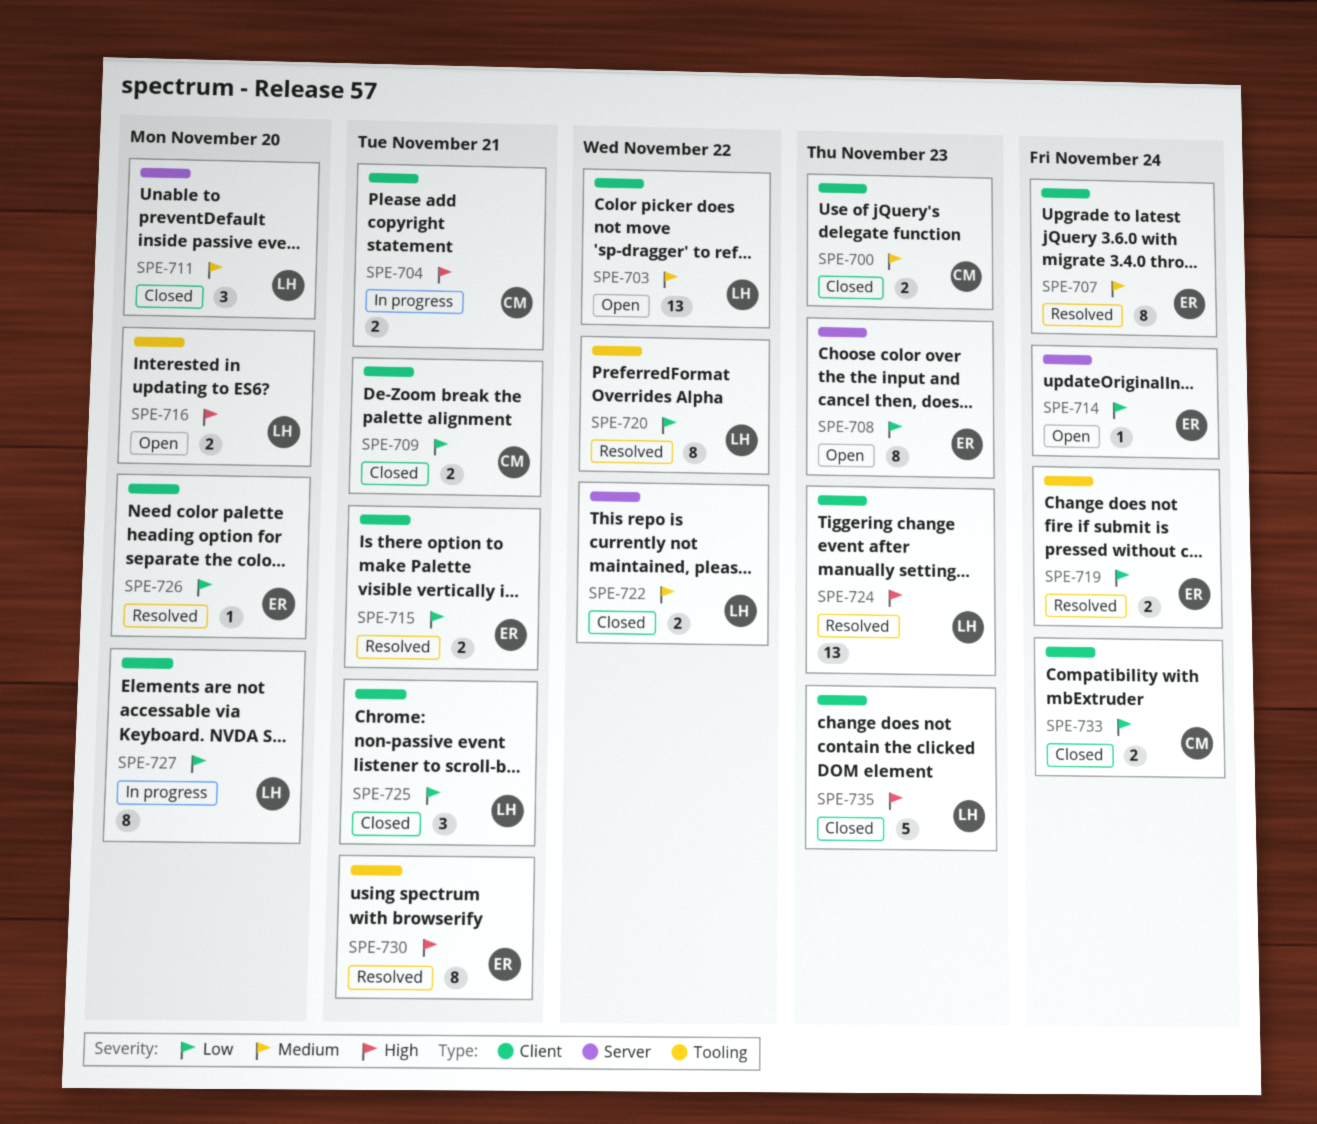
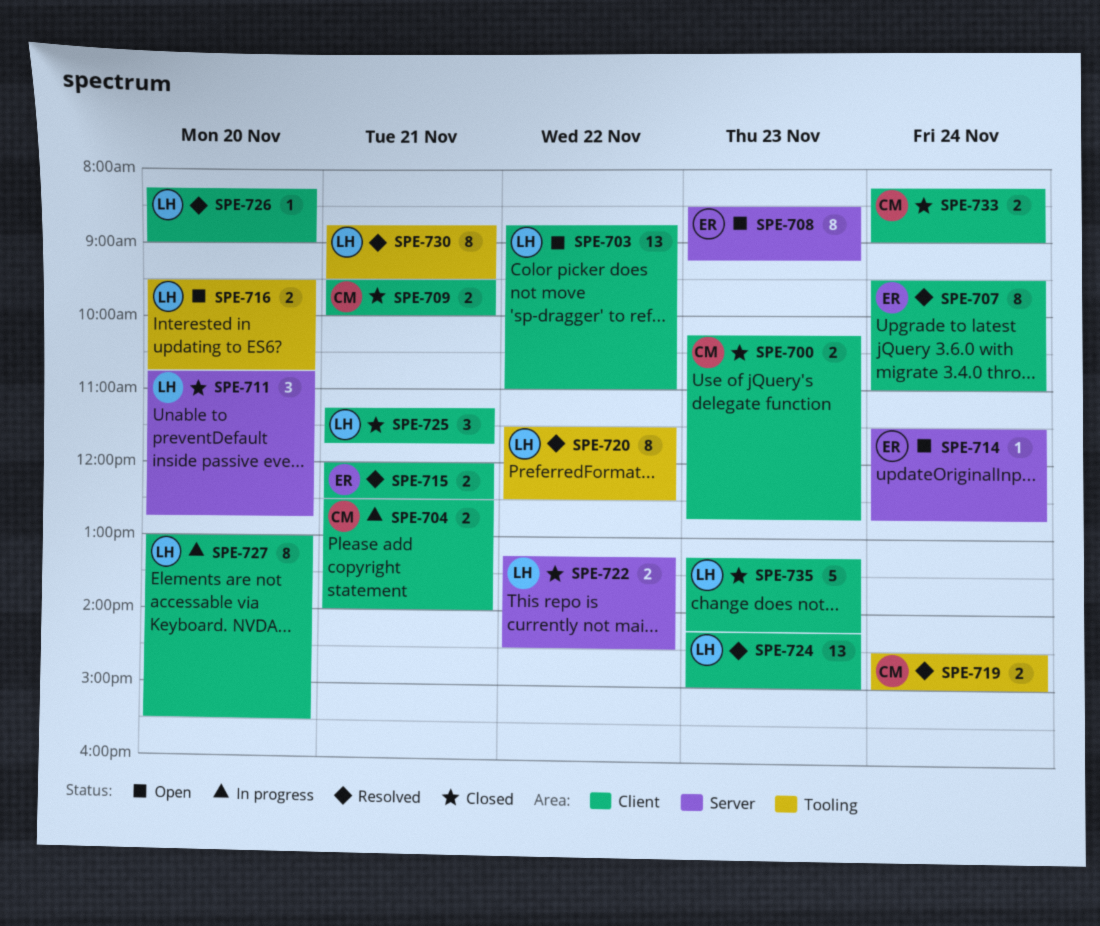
SPE-719, owner: ER -> CM
SPE-726, owner: ER -> LH
SPE-730, owner: ER -> LH

